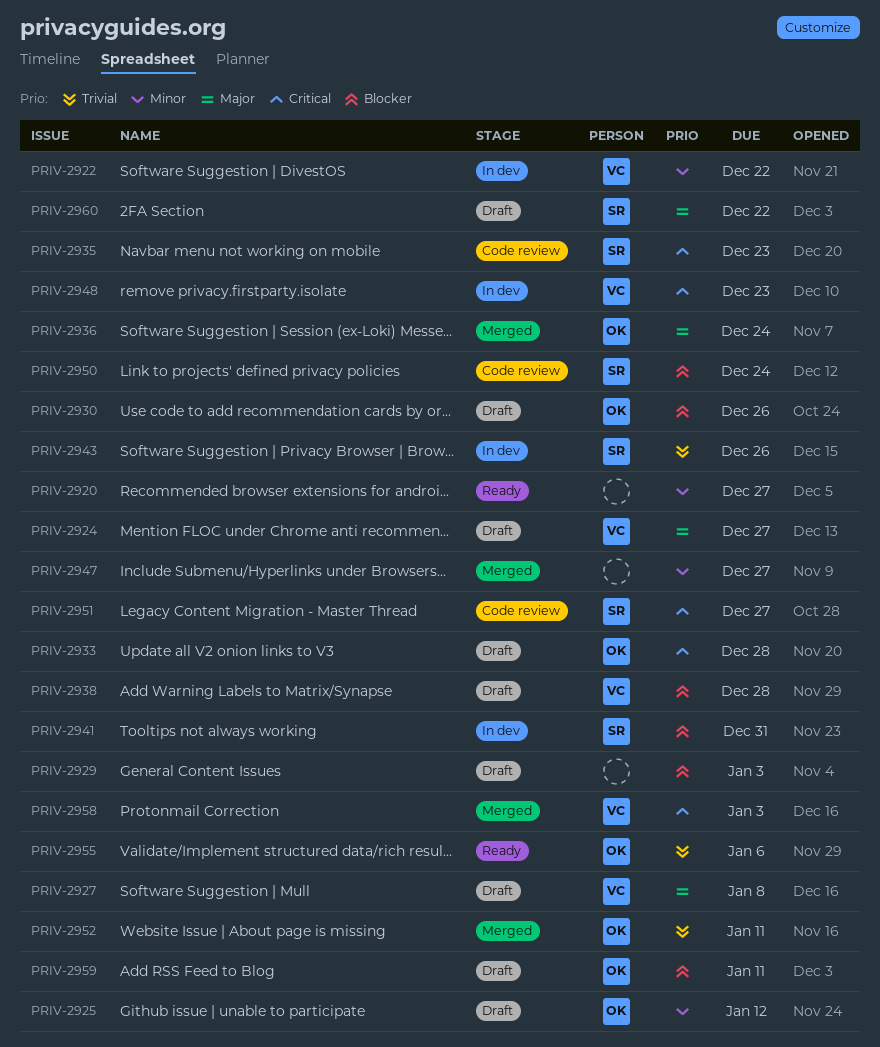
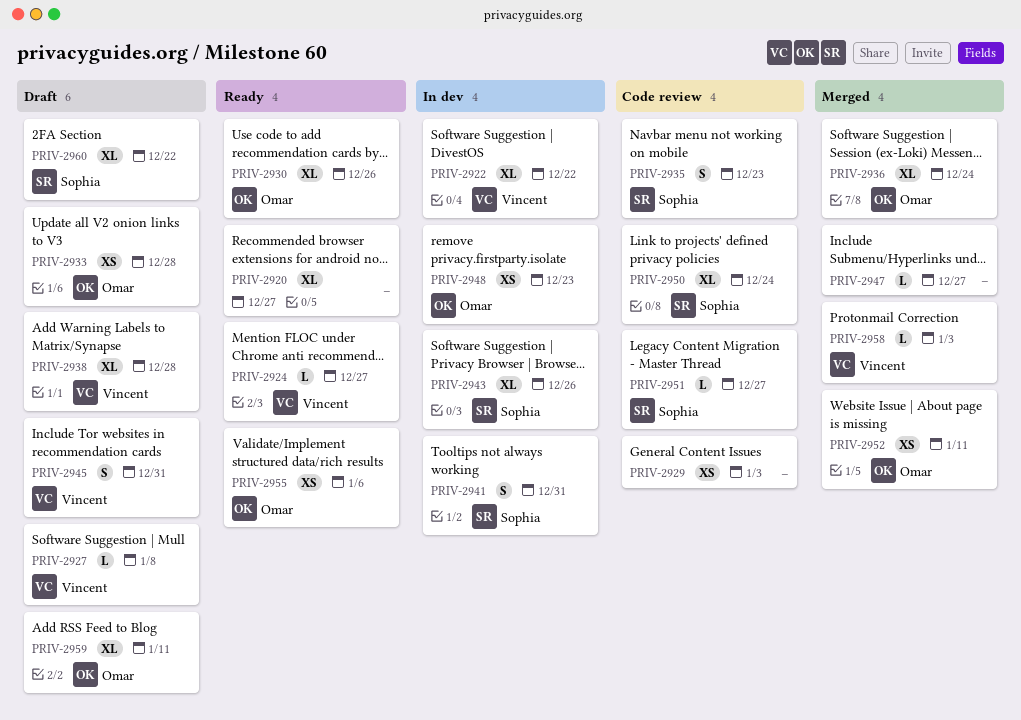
PRIV-2924, status: Draft -> Ready
PRIV-2925: present -> none
PRIV-2929, status: Draft -> Code review
PRIV-2930, status: Draft -> Ready
PRIV-2945: none -> present
PRIV-2948, owner: Vincent -> Omar

